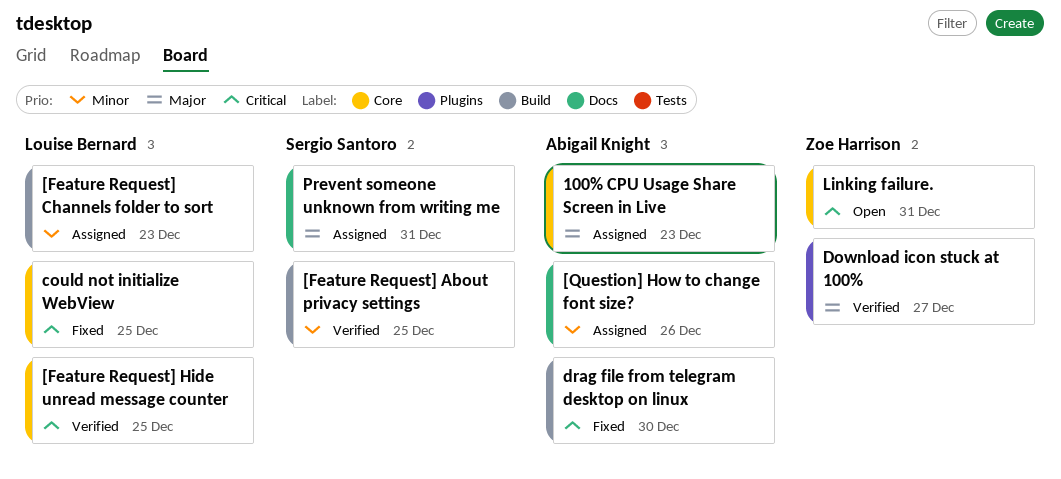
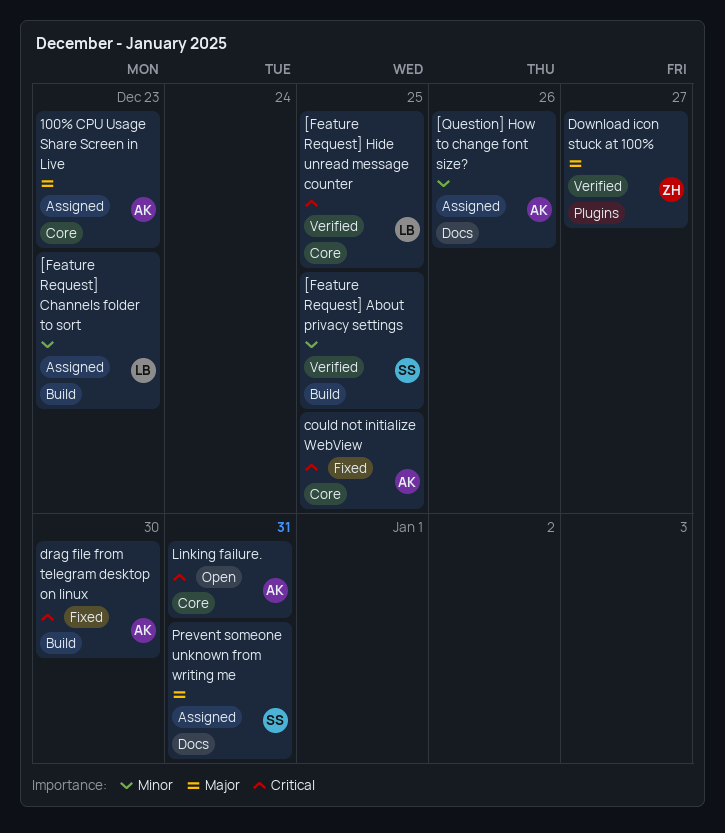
could not initialize WebView, owner: Louise Bernard -> Abigail Knight
Linking failure., owner: Zoe Harrison -> Abigail Knight

